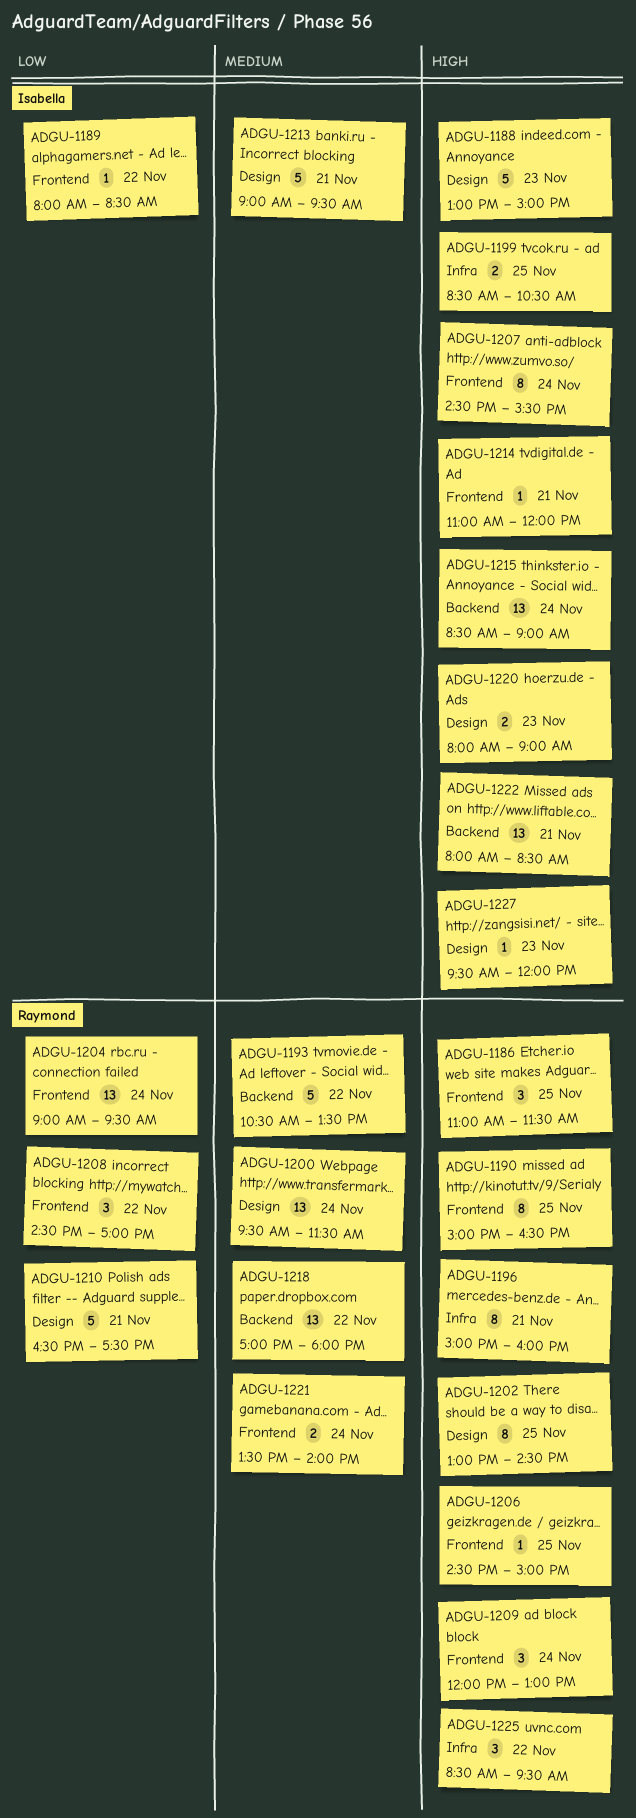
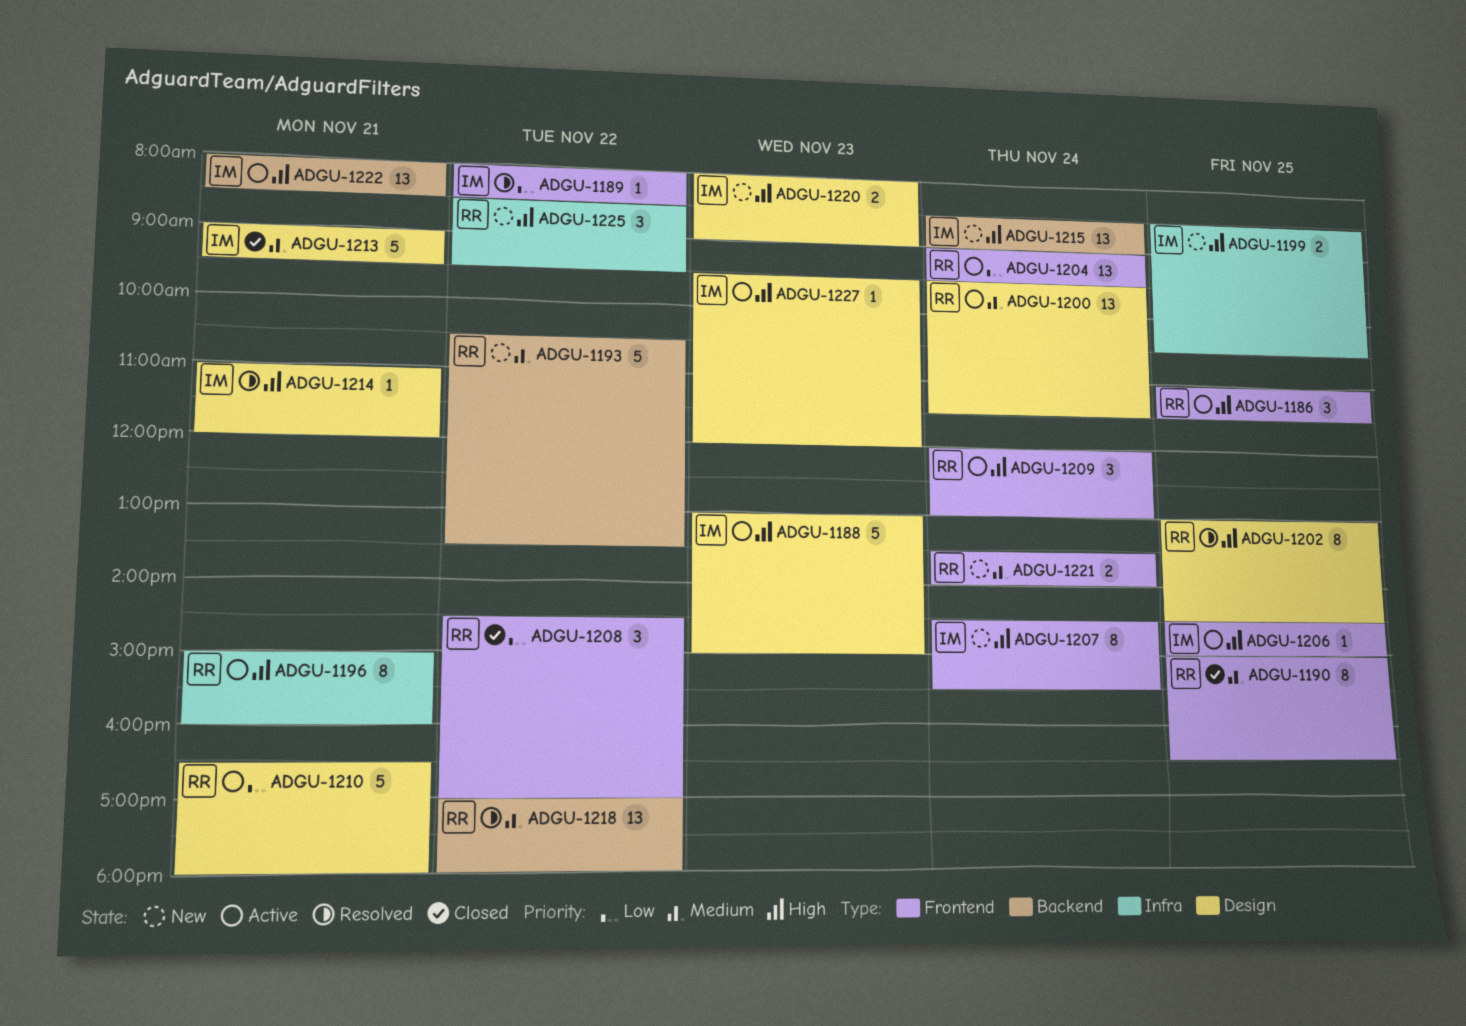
ADGU-1190, priority: High -> Medium
ADGU-1206, owner: Raymond -> Isabella
ADGU-1210, ends: 17:30 -> 18:00
ADGU-1214, label: Frontend -> Design

